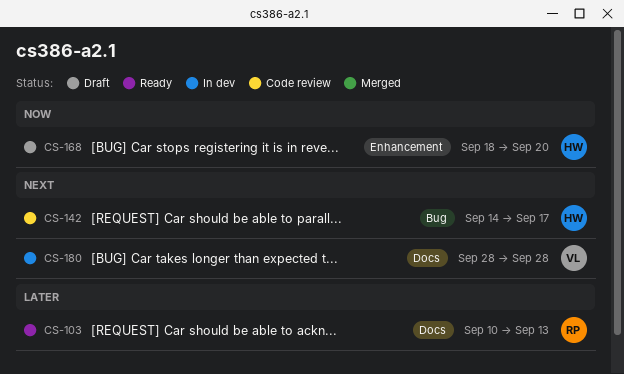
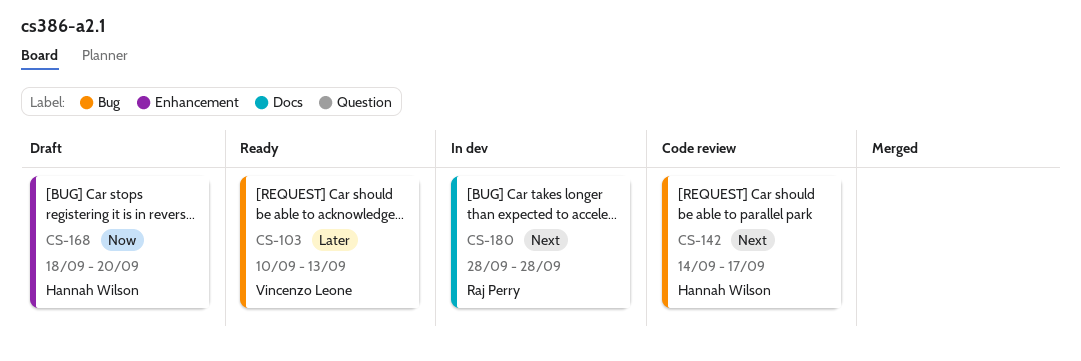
CS-103, owner: Raj Perry -> Vincenzo Leone
CS-103, label: Docs -> Bug
CS-180, owner: Vincenzo Leone -> Raj Perry

